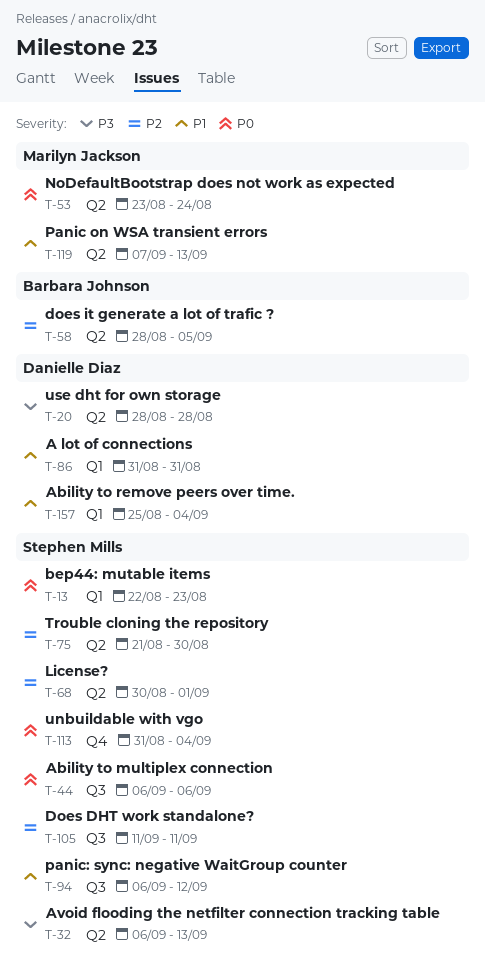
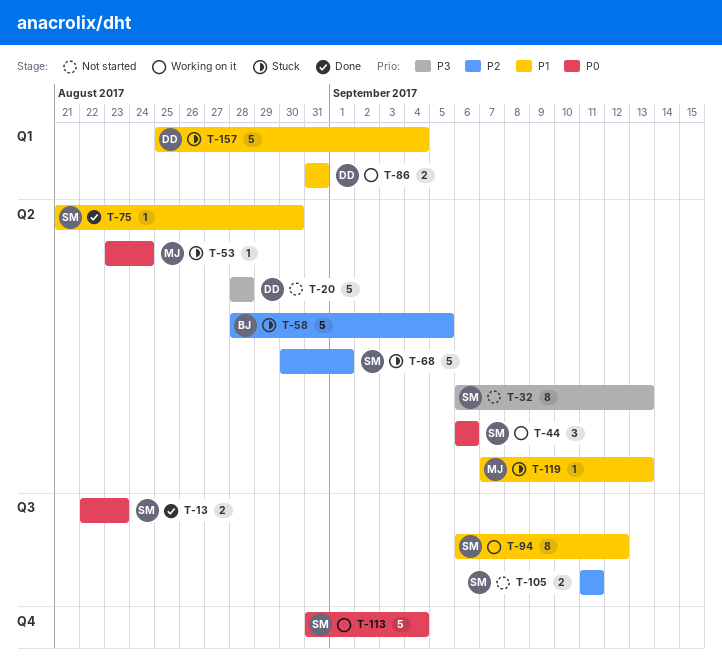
T-13, label: Q1 -> Q3
T-44, label: Q3 -> Q2
T-75, priority: P2 -> P1

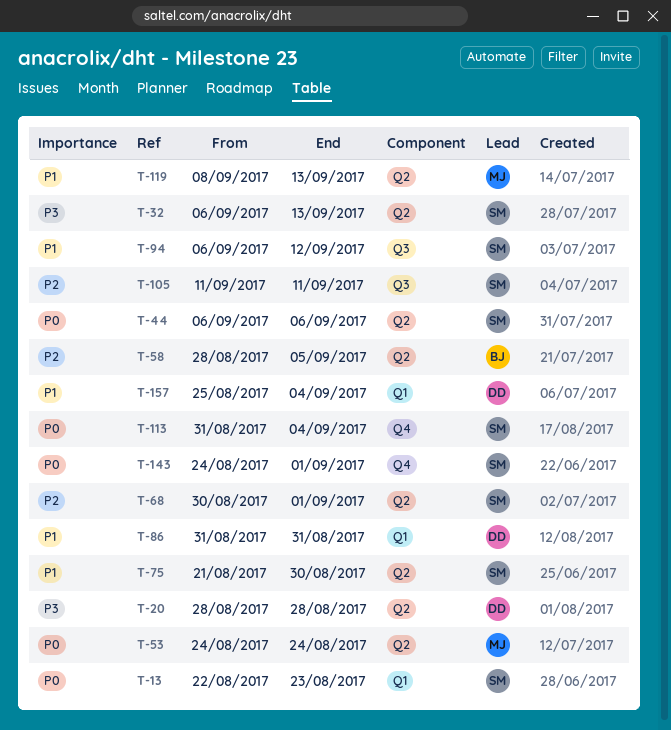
T-13, label: Q3 -> Q1
T-53, start: Aug 23 -> Aug 24
T-119, start: Sep 7 -> Sep 8
T-143: none -> present

